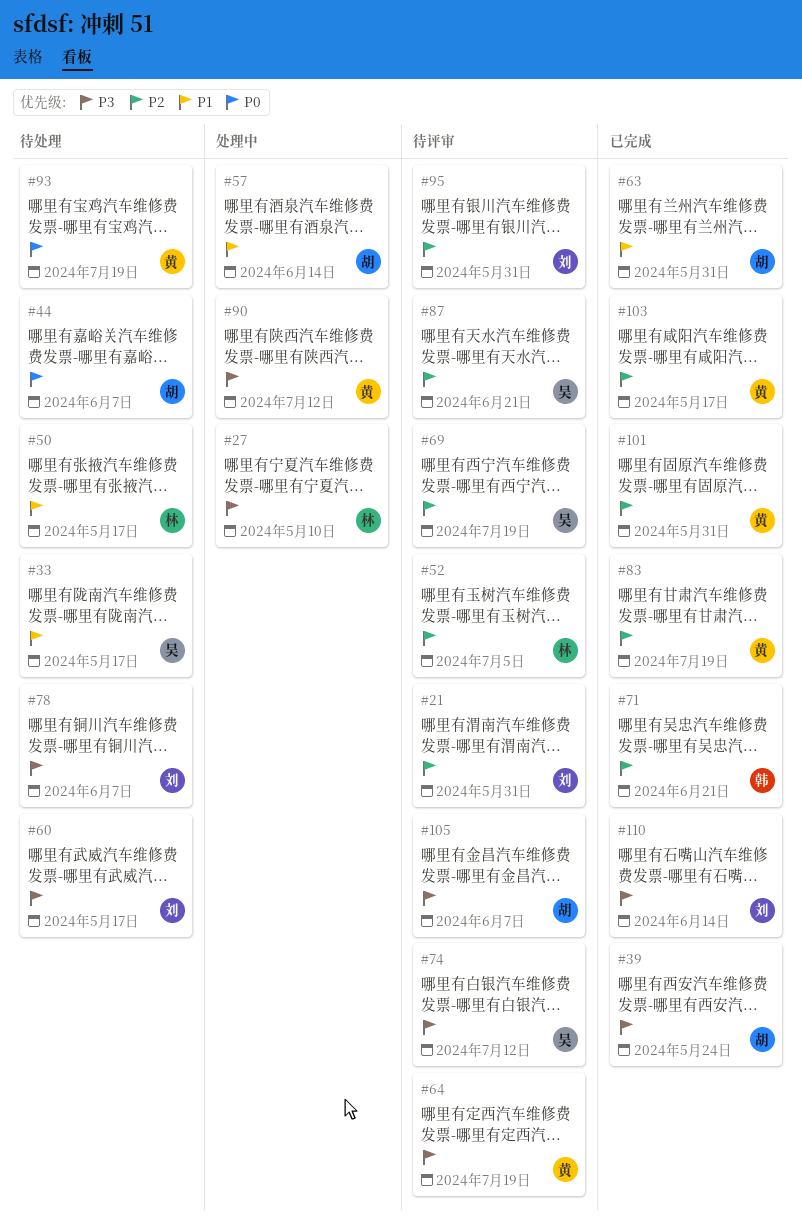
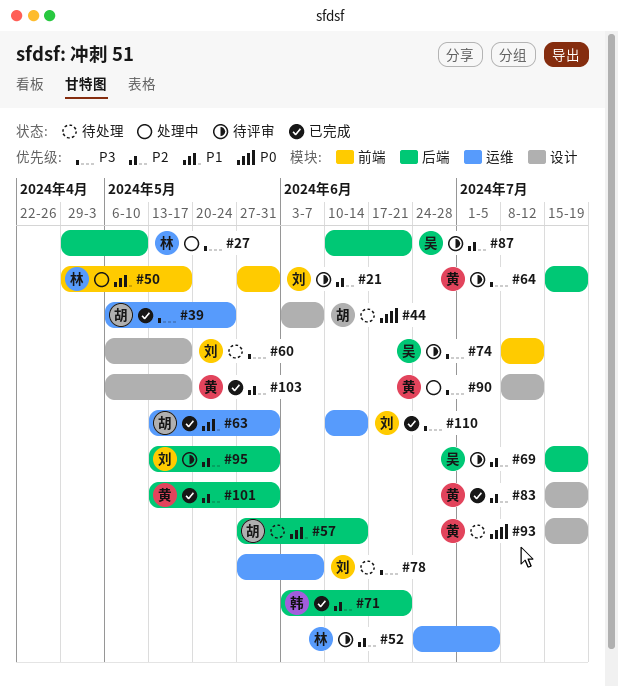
#33: present -> none
#50, status: 待处理 -> 处理中
#57, status: 处理中 -> 待处理
#105: present -> none

